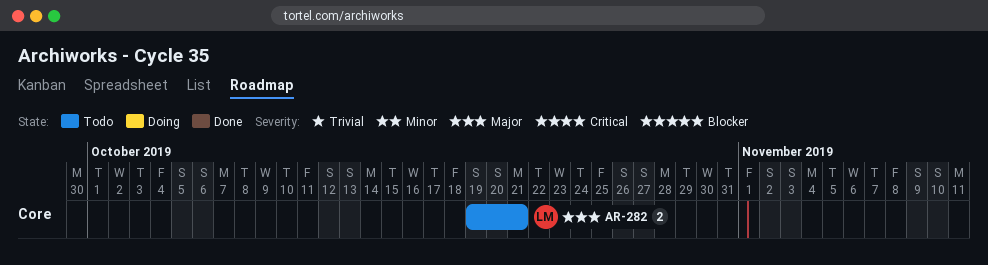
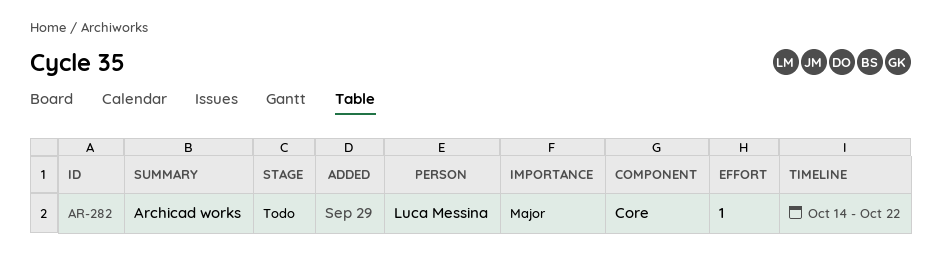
AR-282, estimate: 2 -> 1
AR-282, start: Oct 19 -> Oct 14
AR-282, due: Oct 21 -> Oct 22

